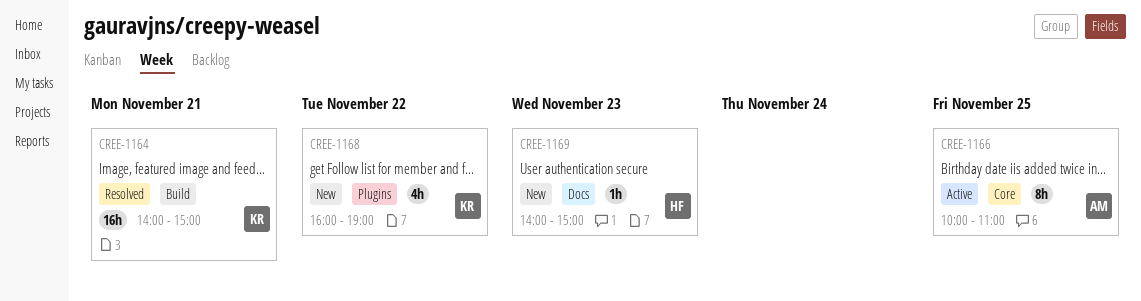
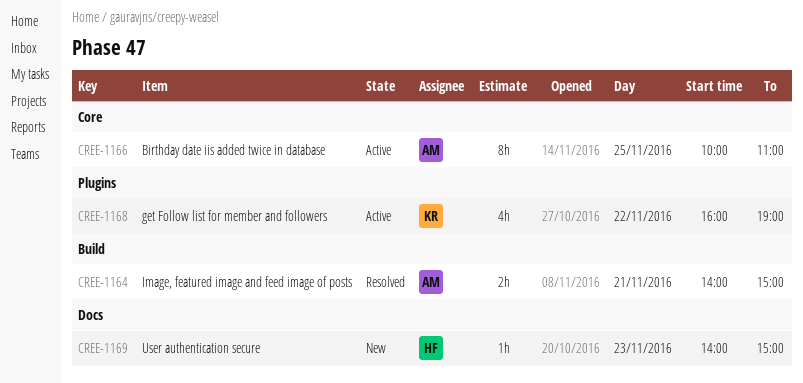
CREE-1164, owner: KR -> AM
CREE-1164, estimate: 16h -> 2h
CREE-1168, status: New -> Active

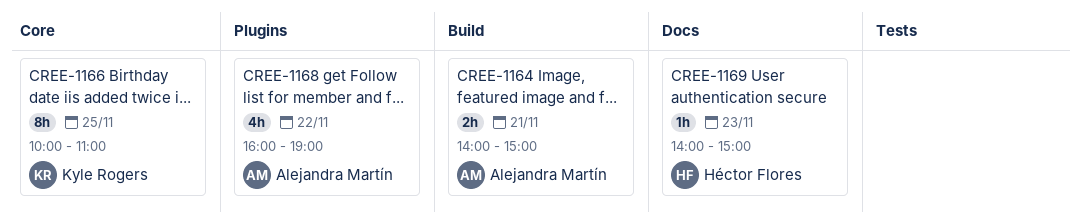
CREE-1166, owner: Alejandra Martín -> Kyle Rogers
CREE-1168, owner: Kyle Rogers -> Alejandra Martín

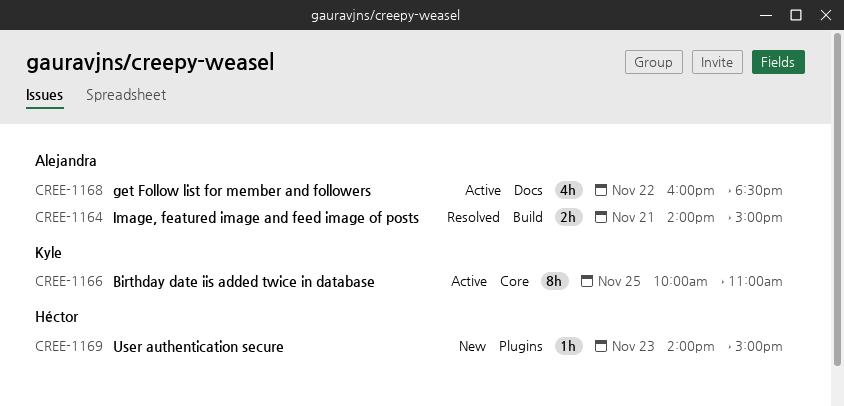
CREE-1168, label: Plugins -> Docs
CREE-1168, ends: 19:00 -> 18:30
CREE-1169, label: Docs -> Plugins

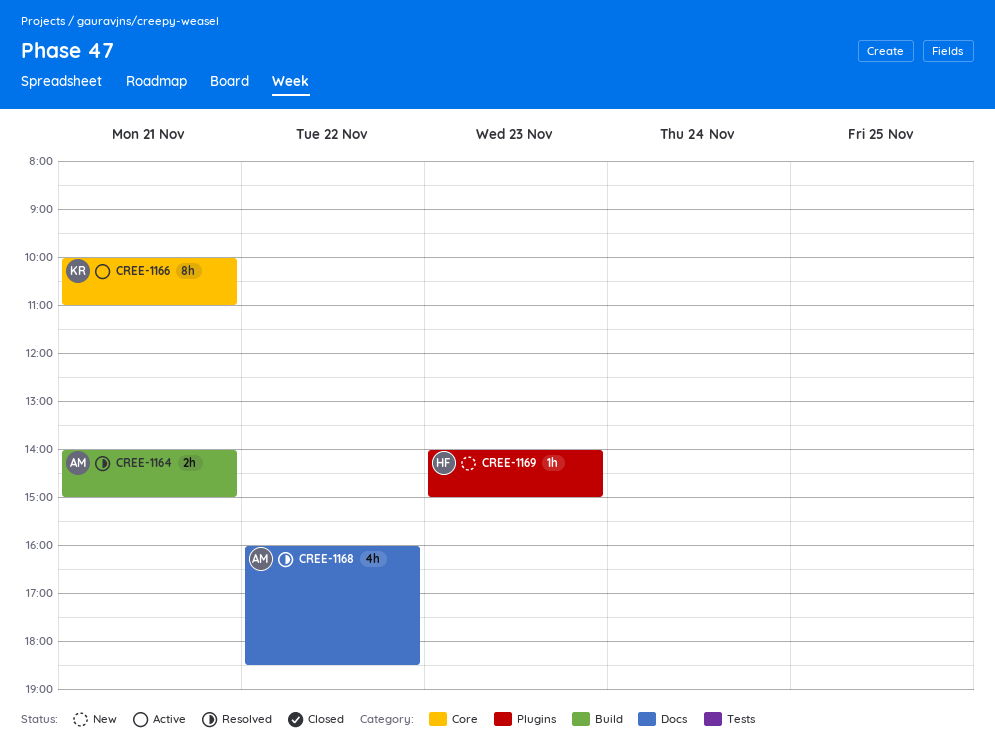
CREE-1166, day: Nov 25 -> Nov 21
CREE-1168, status: Active -> Resolved

